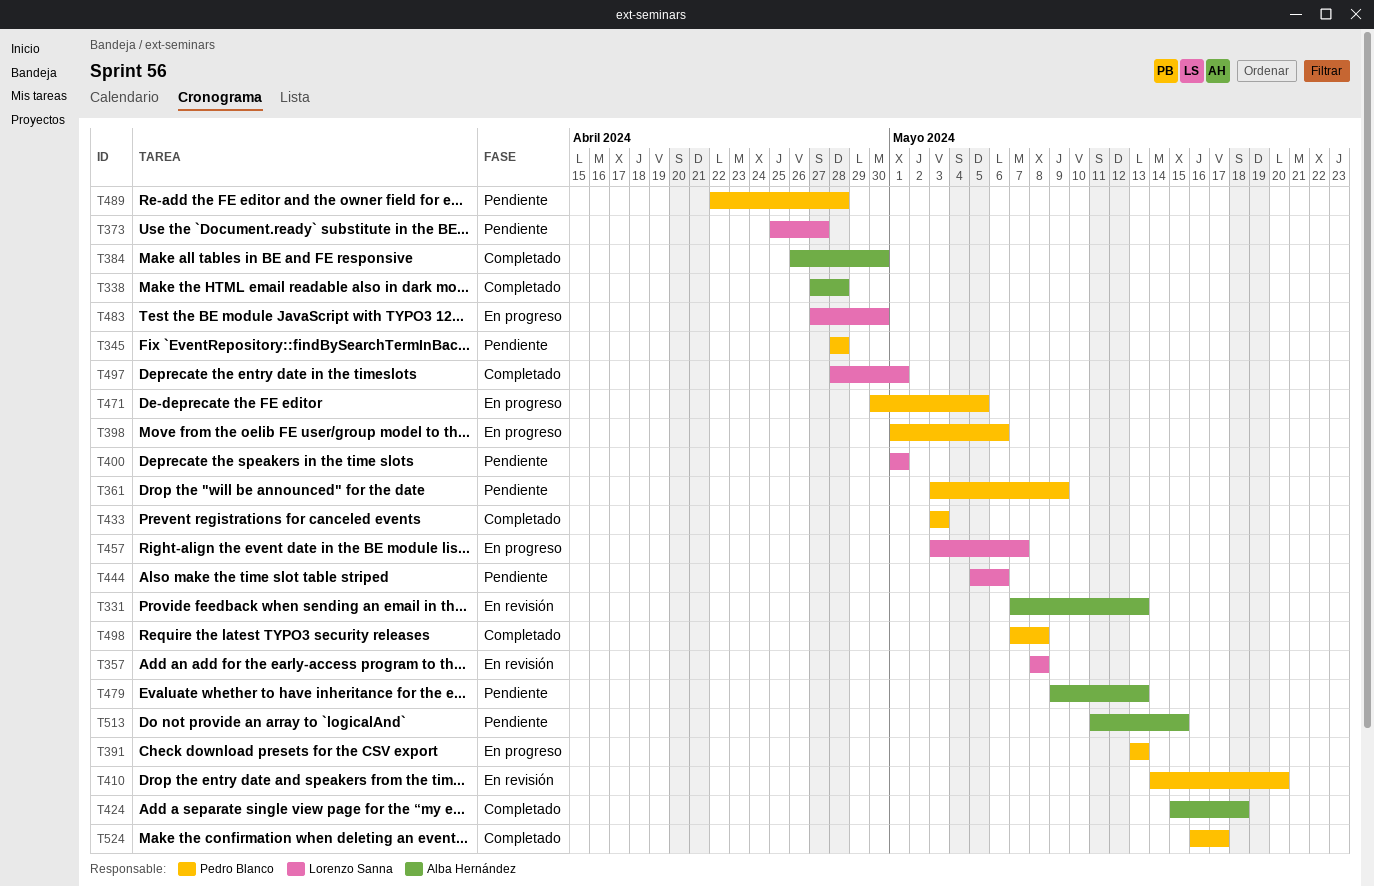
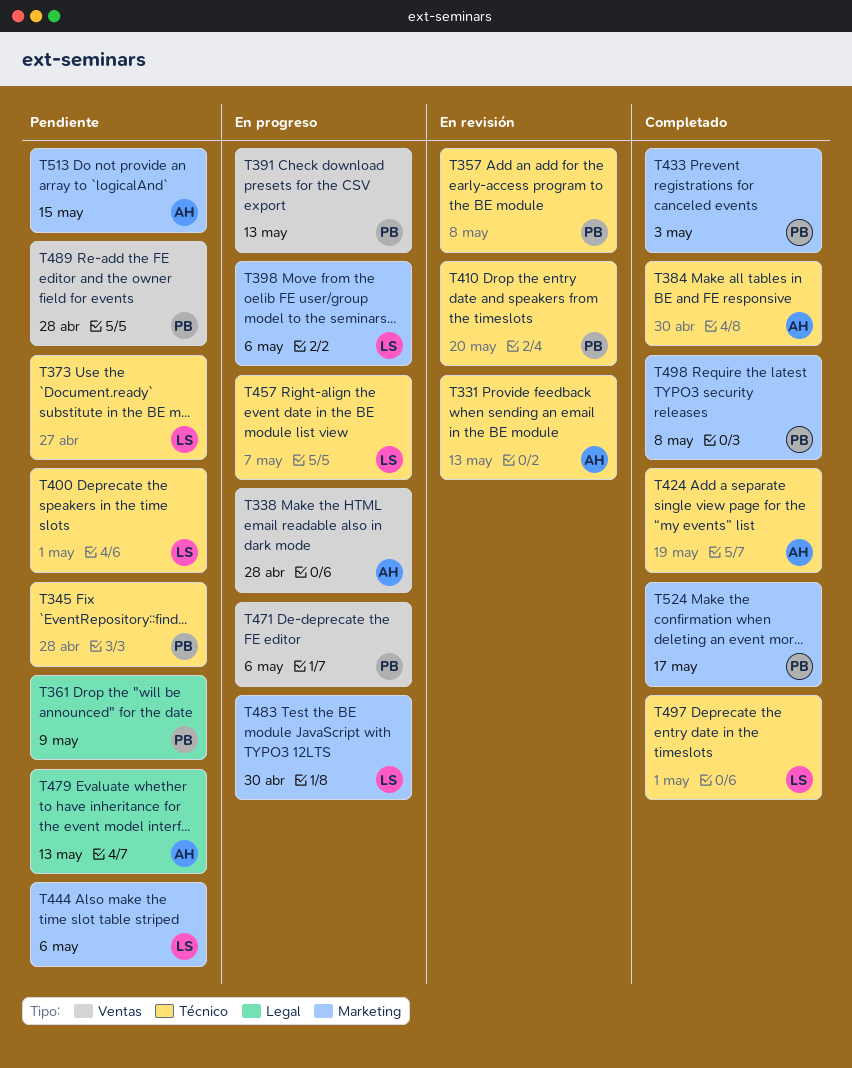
T338, status: Completado -> En progreso
T357, owner: Lorenzo Sanna -> Pedro Blanco
T398, owner: Pedro Blanco -> Lorenzo Sanna
T424, due: May 18 -> May 19
T471, due: May 5 -> May 6

